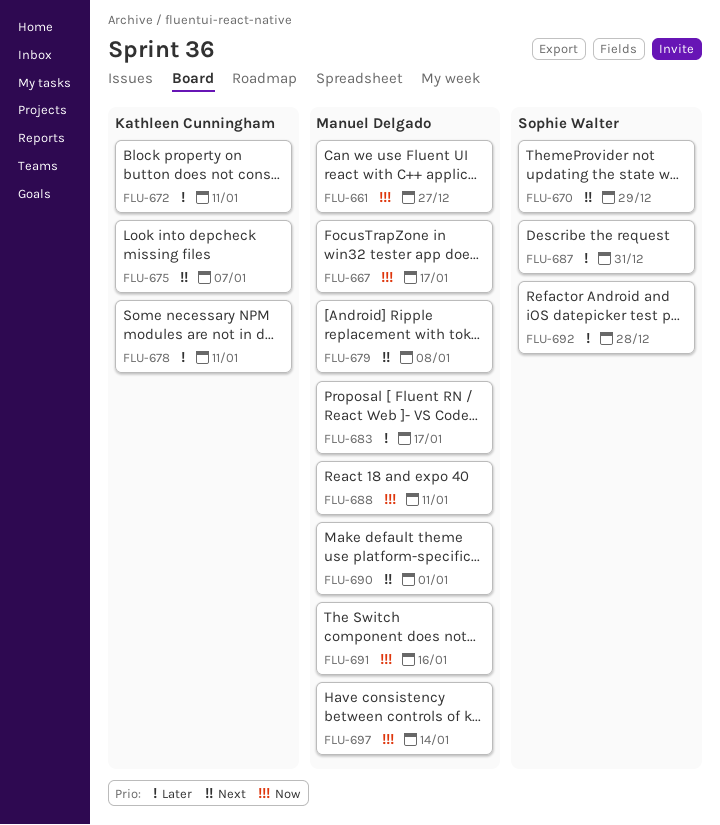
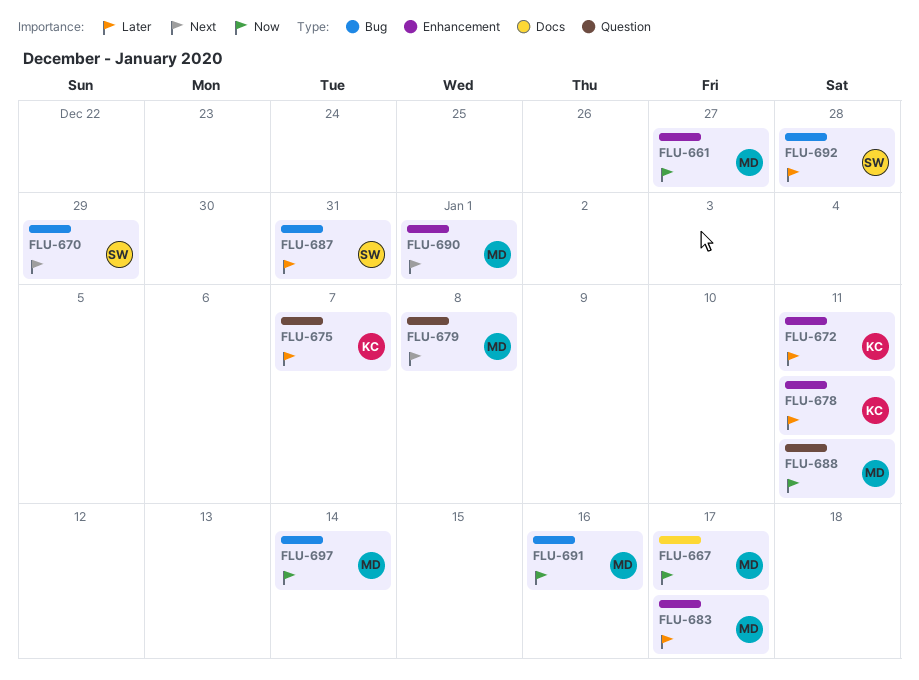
FLU-675, priority: Next -> Later

